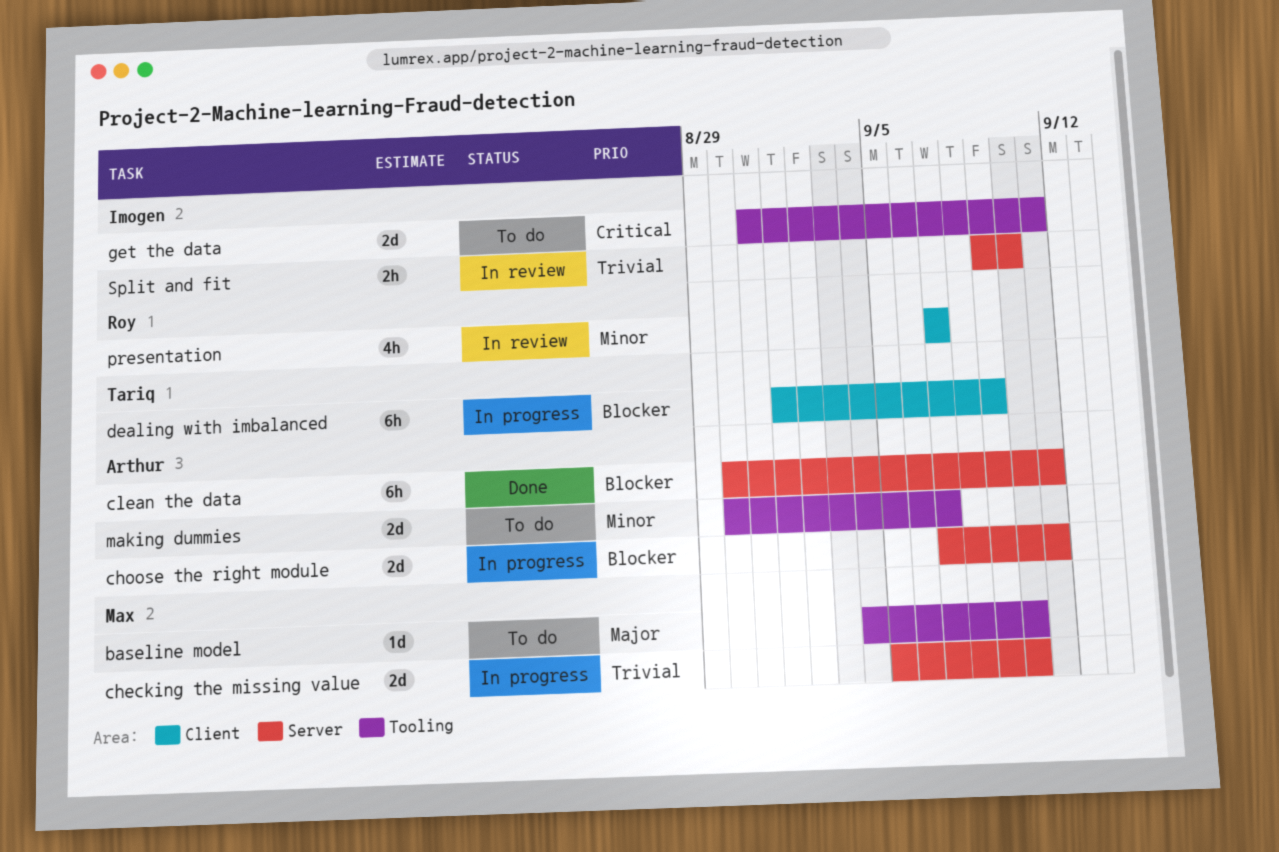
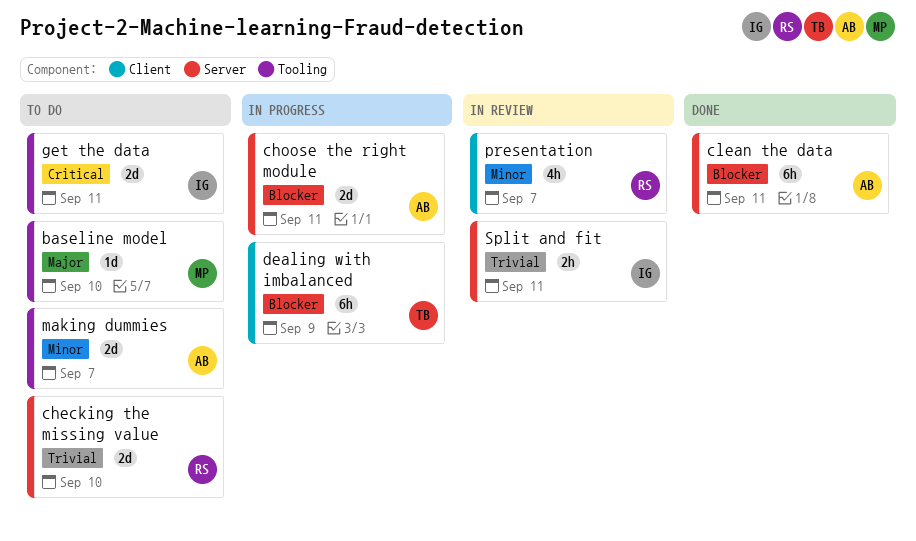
checking the missing value, status: In progress -> To do
checking the missing value, owner: Max -> Roy
Split and fit, due: Sep 10 -> Sep 11

